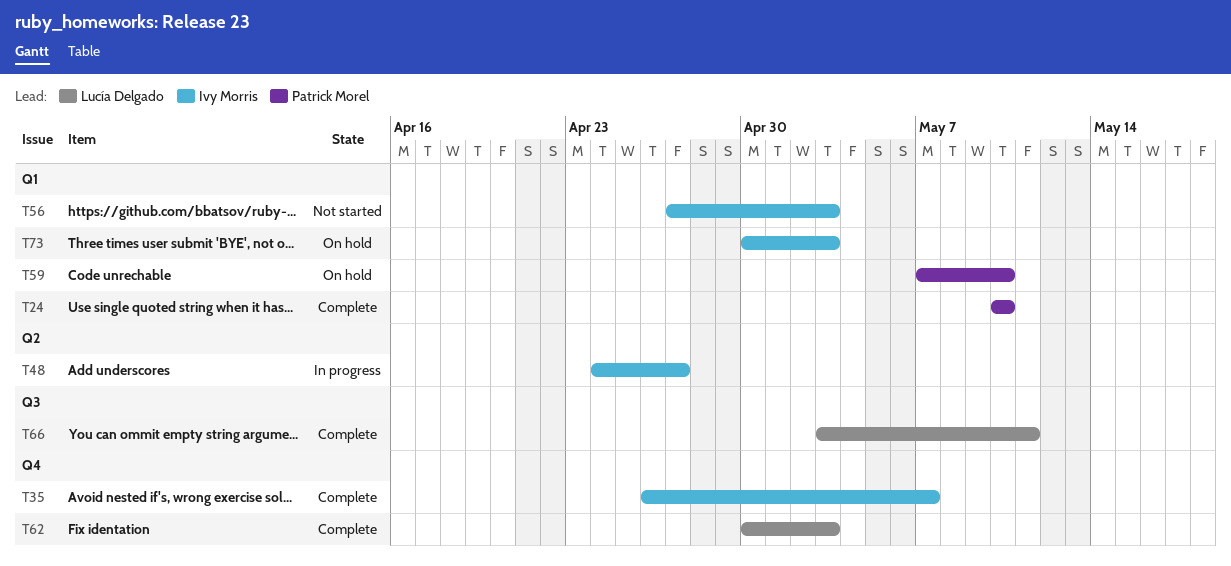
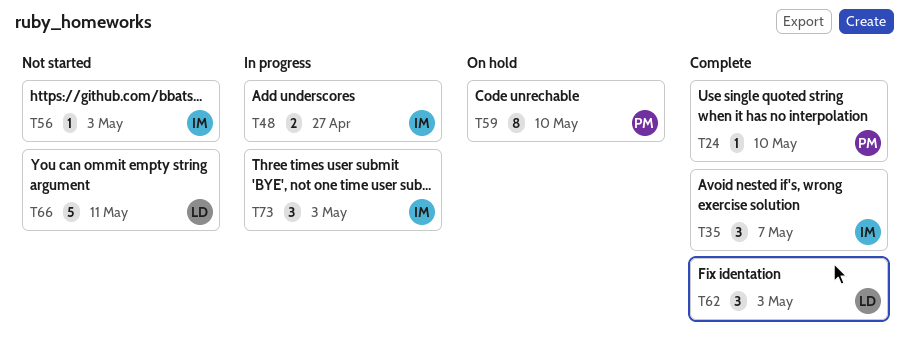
T66, status: Complete -> Not started
T73, status: On hold -> In progress

